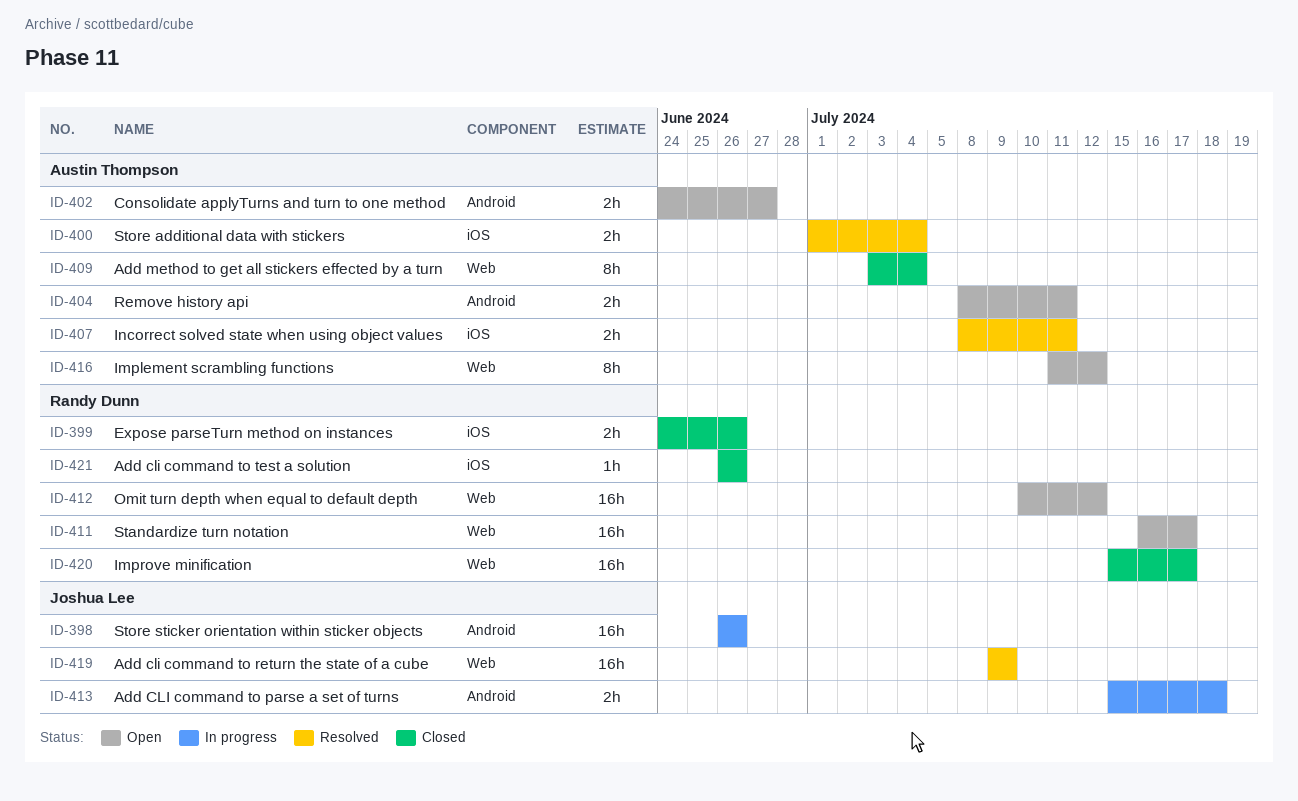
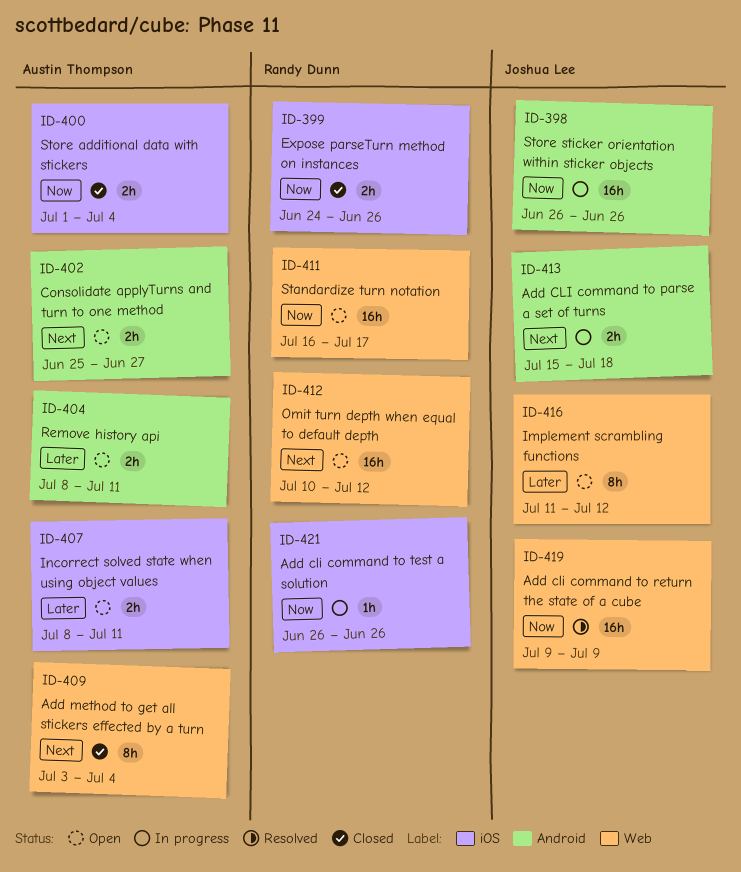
ID-400, status: Resolved -> Closed
ID-402, start: Jun 24 -> Jun 25
ID-407, status: Resolved -> Open
ID-416, owner: Austin Thompson -> Joshua Lee
ID-420: present -> none
ID-421, status: Closed -> In progress

